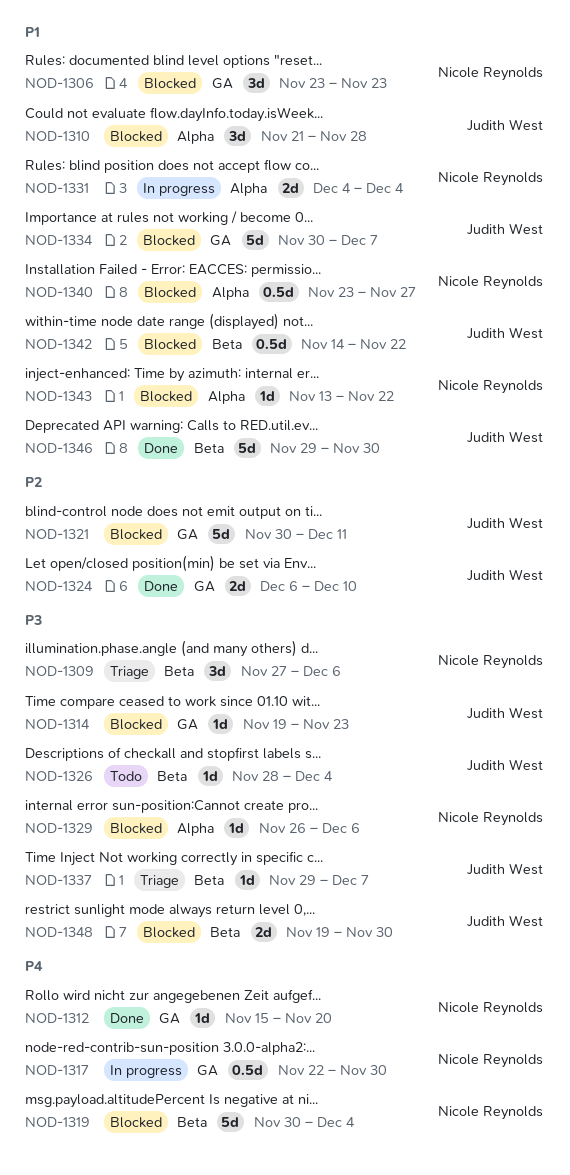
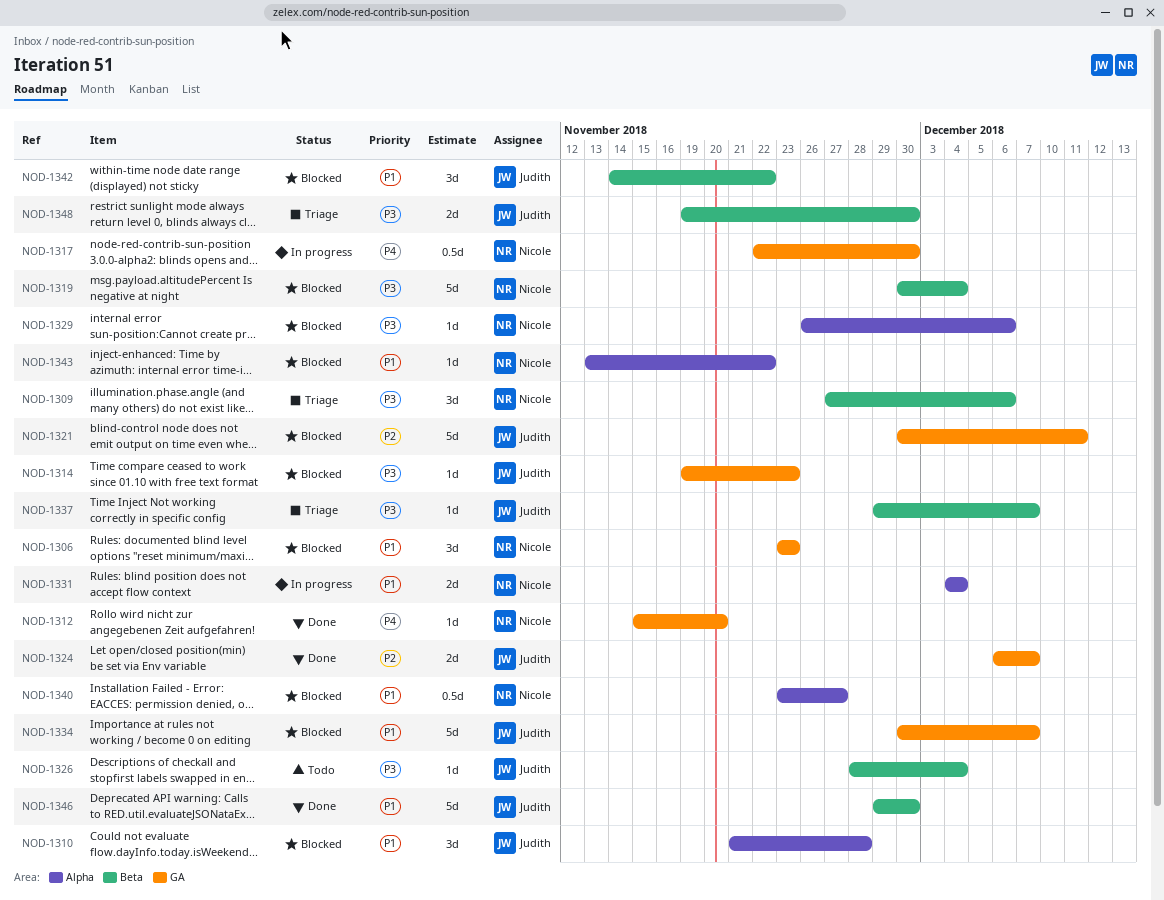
NOD-1319, priority: P4 -> P3
NOD-1324, due: Dec 10 -> Dec 7
NOD-1342, estimate: 0.5d -> 3d
NOD-1348, status: Blocked -> Triage

